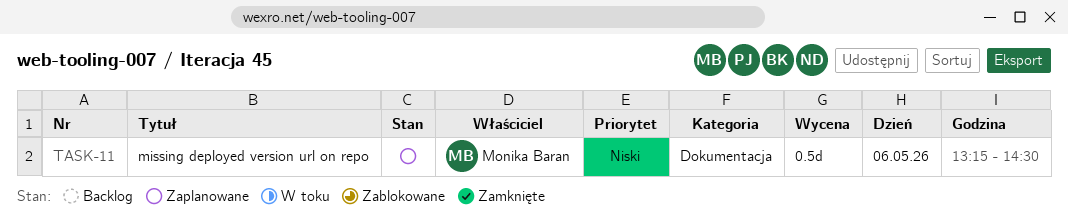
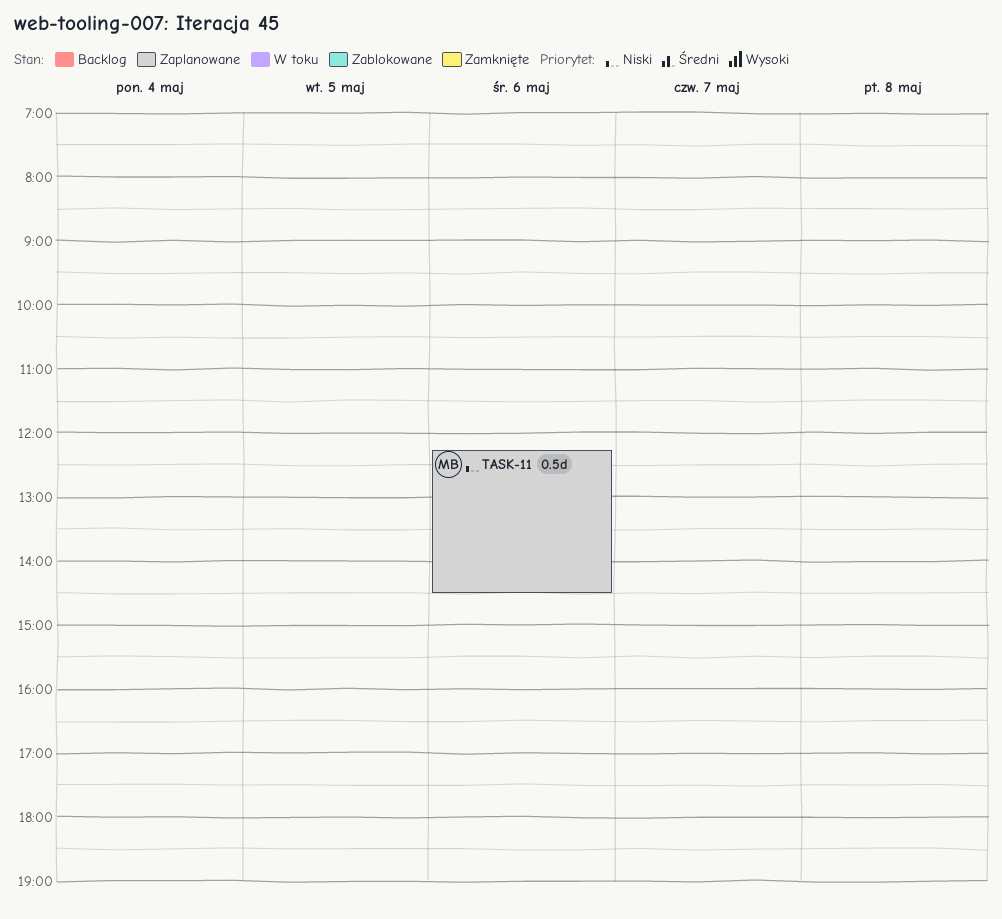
TASK-11, begins: 13:15 -> 12:15

